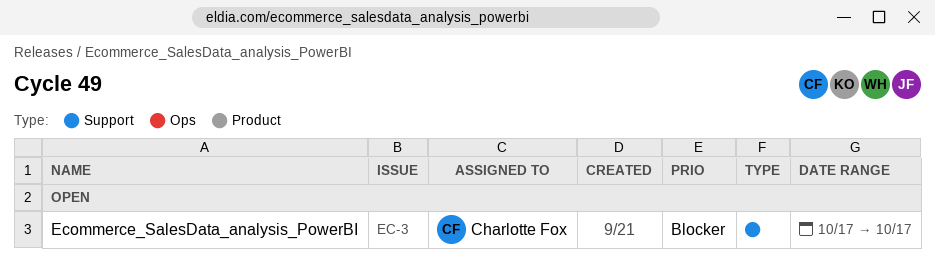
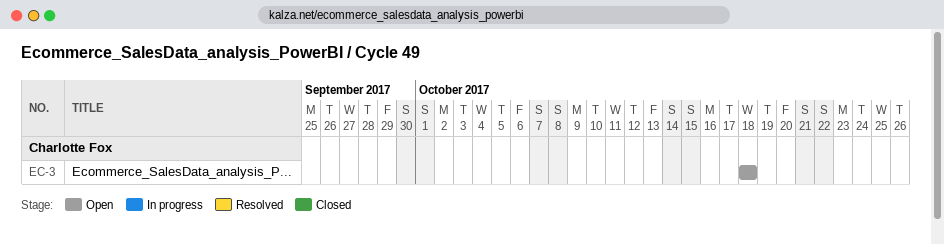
EC-3, start: Oct 17 -> Oct 18
EC-3, due: Oct 17 -> Oct 18

